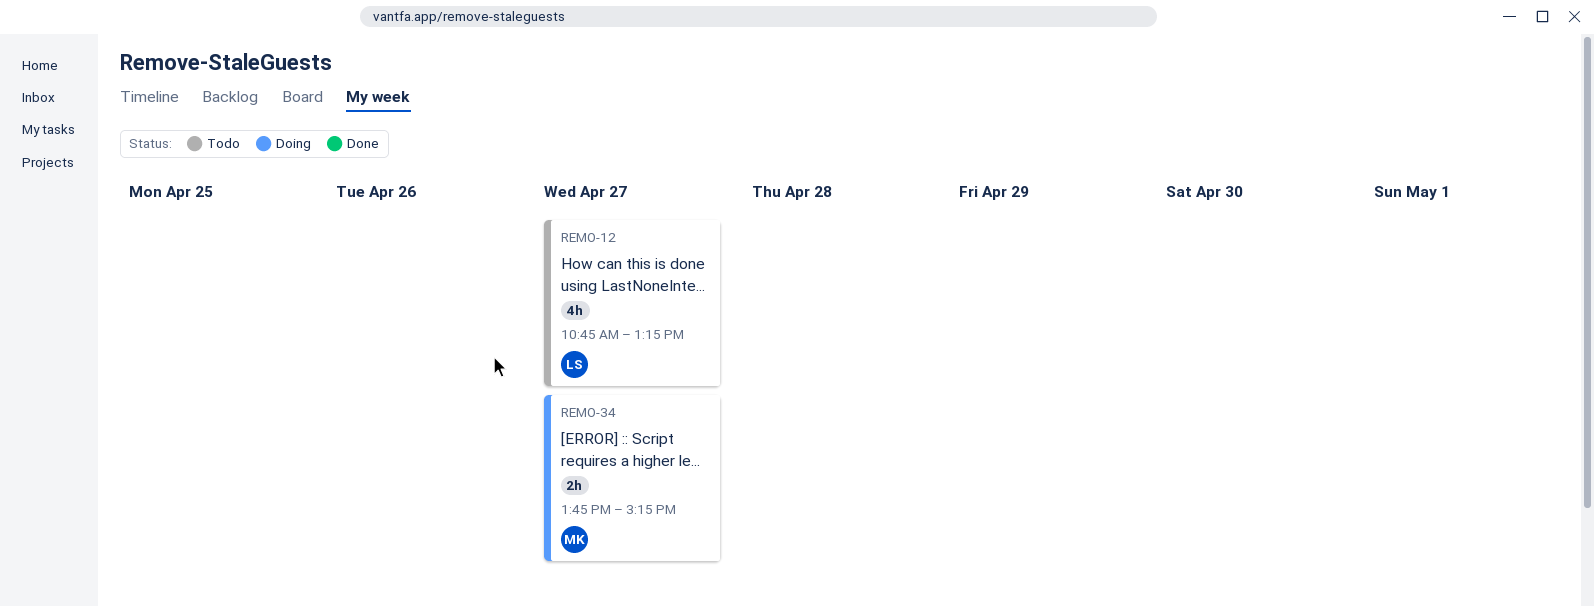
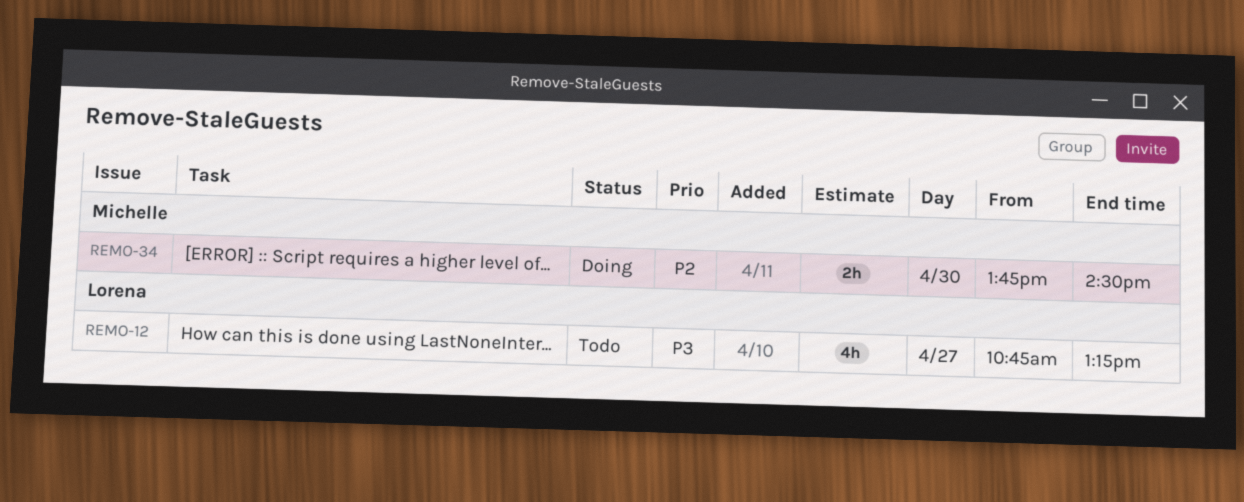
REMO-34, day: Apr 27 -> Apr 30
REMO-34, ends: 15:15 -> 14:30

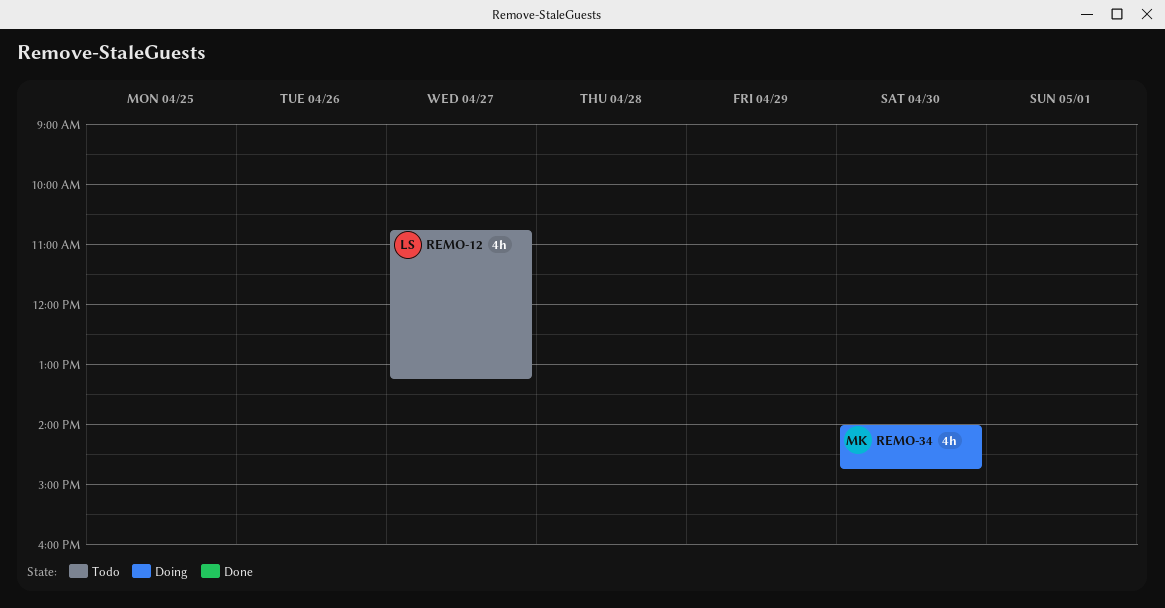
REMO-34, estimate: 2h -> 4h
REMO-34, begins: 13:45 -> 14:00
REMO-34, ends: 14:30 -> 14:45

